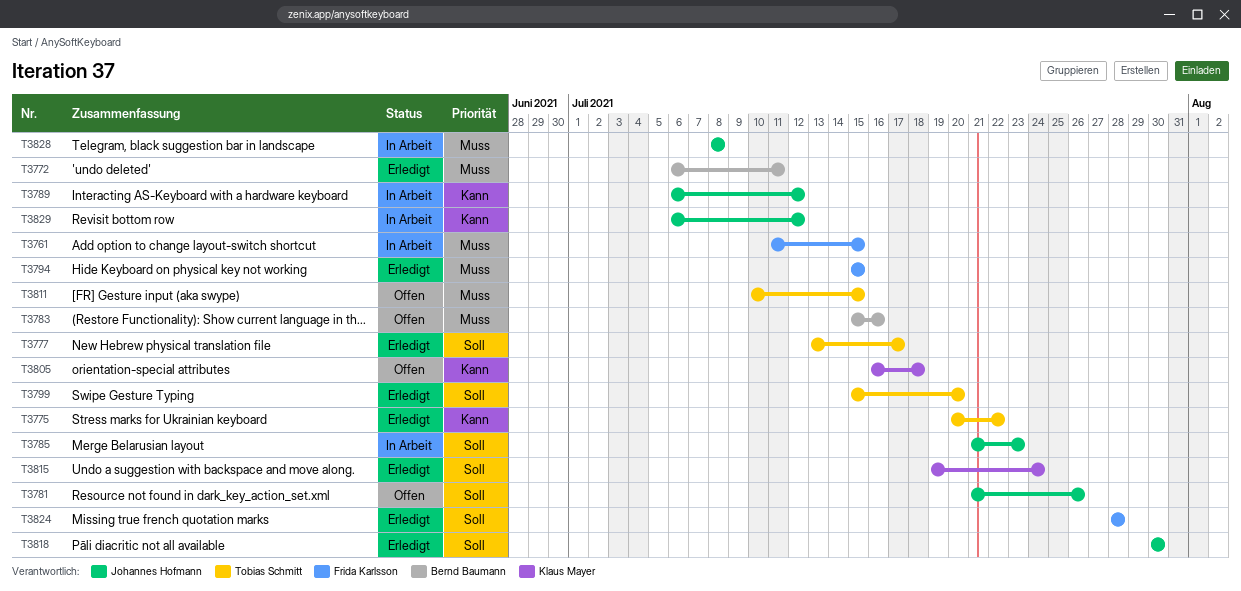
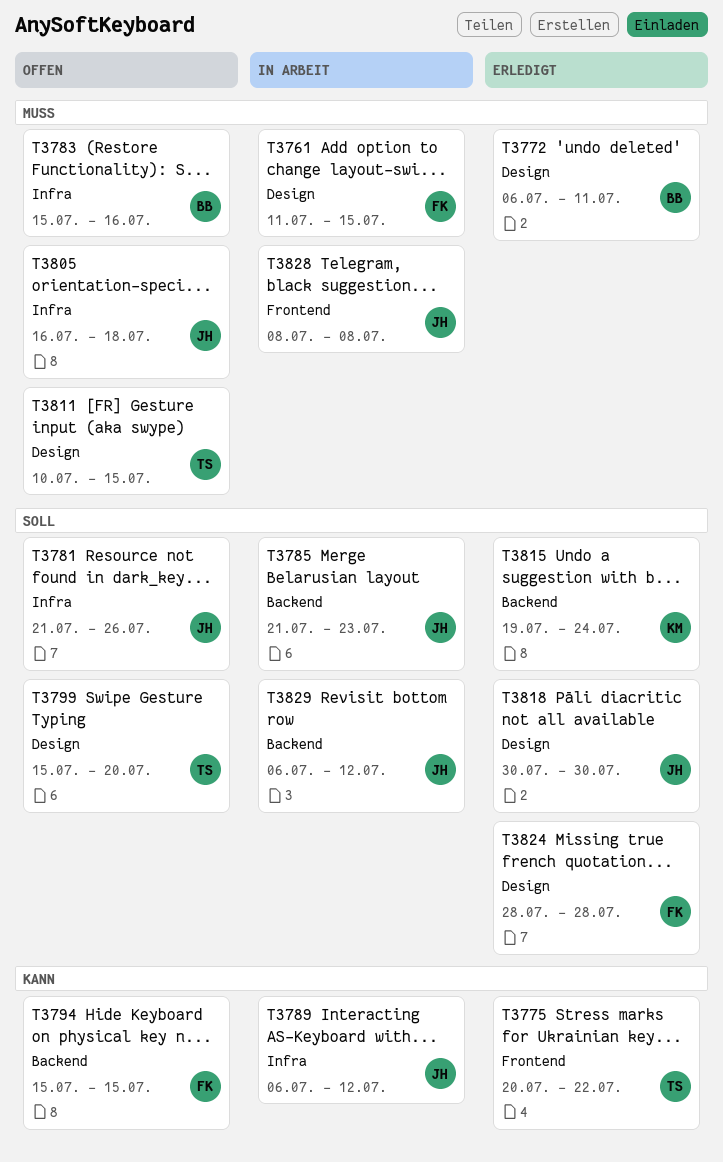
T3777: present -> none
T3794, status: Erledigt -> Offen
T3794, priority: Muss -> Kann
T3799, status: Erledigt -> Offen
T3805, owner: Klaus Mayer -> Johannes Hofmann
T3805, priority: Kann -> Muss
T3829, priority: Kann -> Soll

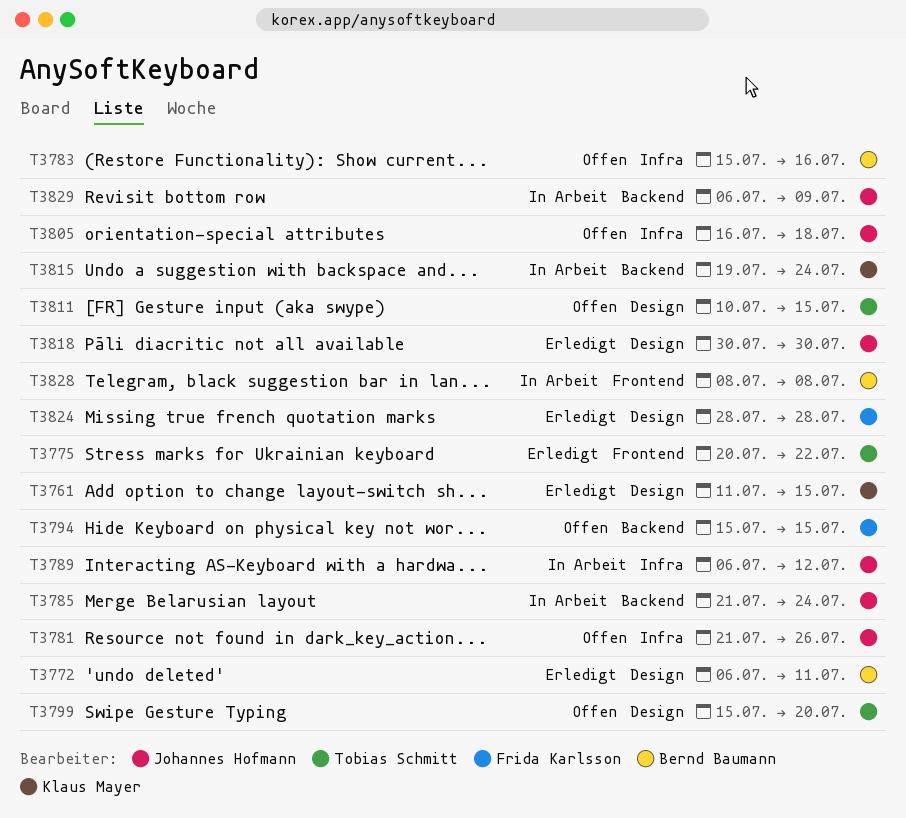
T3761, status: In Arbeit -> Erledigt
T3761, owner: Frida Karlsson -> Klaus Mayer
T3785, due: Jul 23 -> Jul 24
T3815, status: Erledigt -> In Arbeit
T3828, owner: Johannes Hofmann -> Bernd Baumann
T3829, due: Jul 12 -> Jul 9

